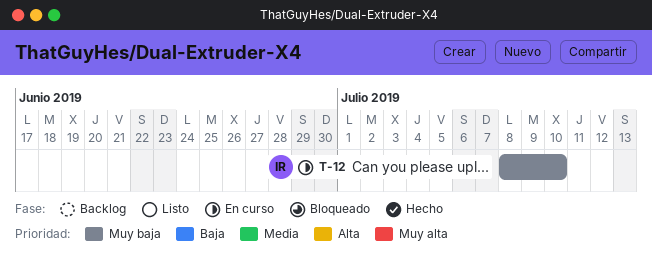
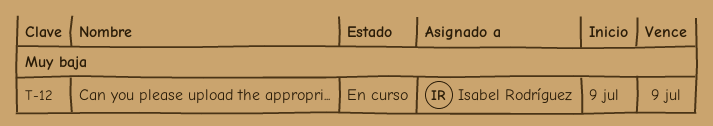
T-12, start: Jul 8 -> Jul 9
T-12, due: Jul 10 -> Jul 9

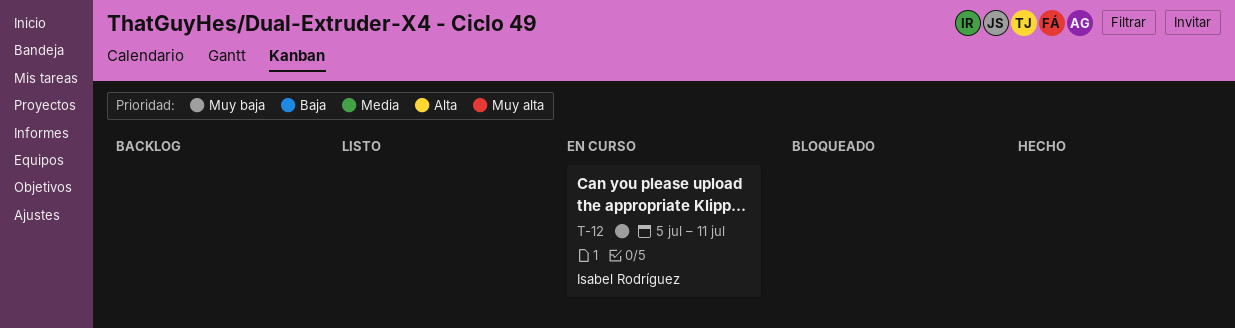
T-12, start: Jul 9 -> Jul 5
T-12, due: Jul 9 -> Jul 11

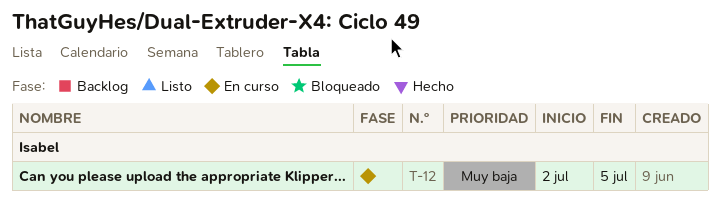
T-12, start: Jul 5 -> Jul 2
T-12, due: Jul 11 -> Jul 5

